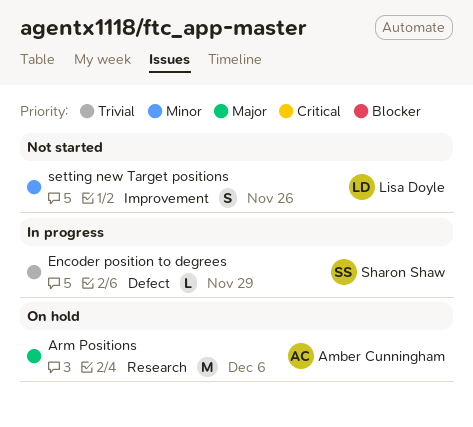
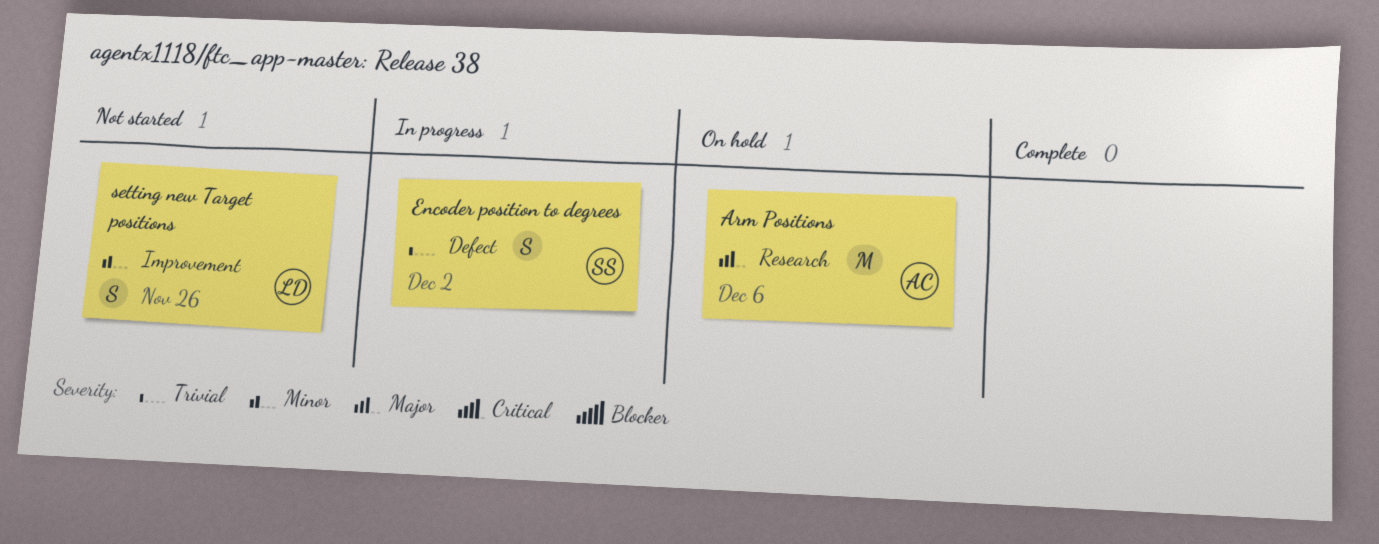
Encoder position to degrees, estimate: L -> S
Encoder position to degrees, due: Nov 29 -> Dec 2

